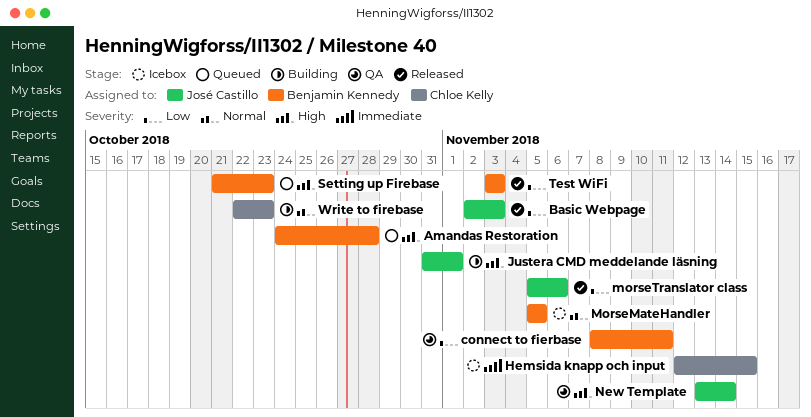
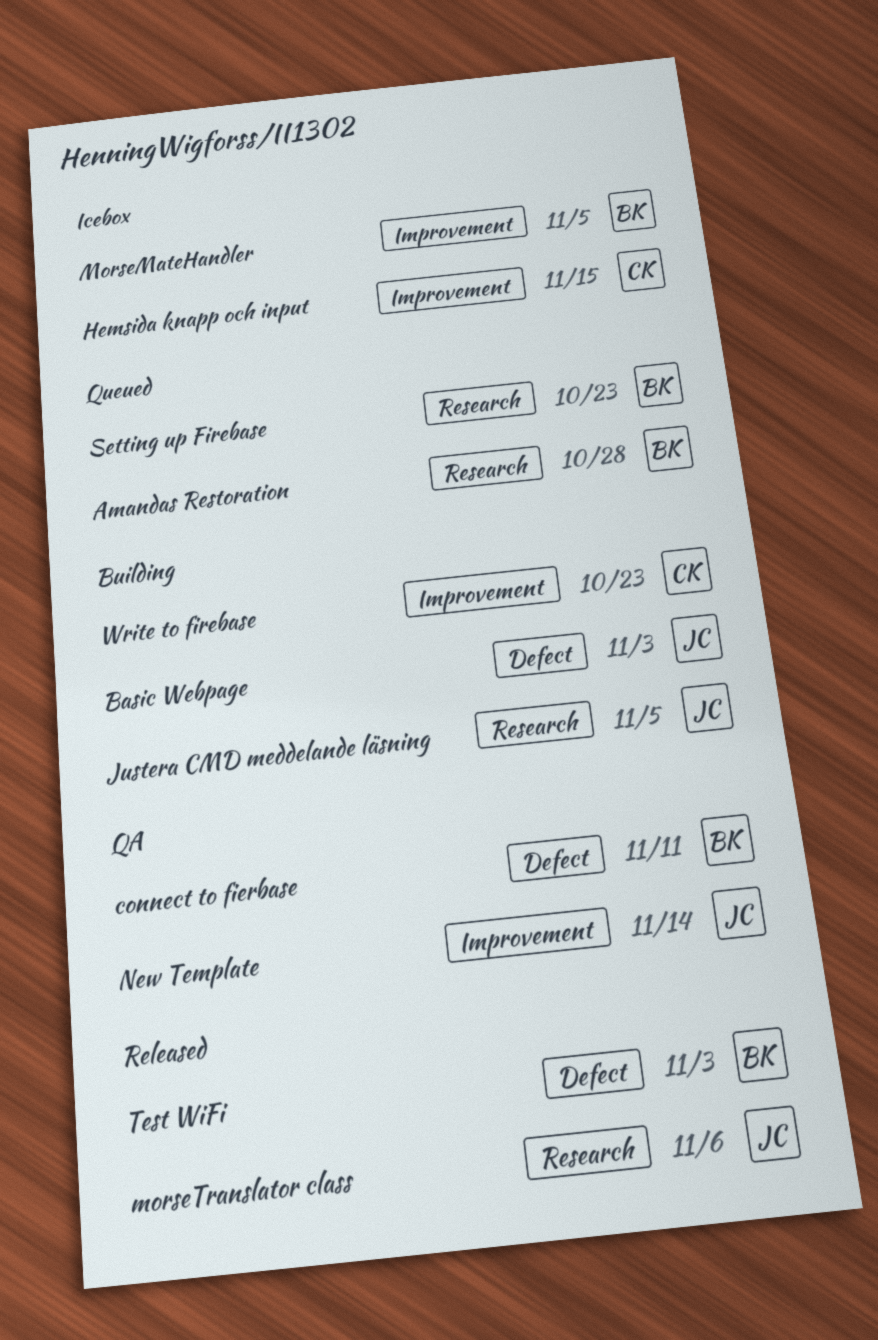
Basic Webpage, status: Released -> Building
Justera CMD meddelande läsning, due: Nov 1 -> Nov 5

